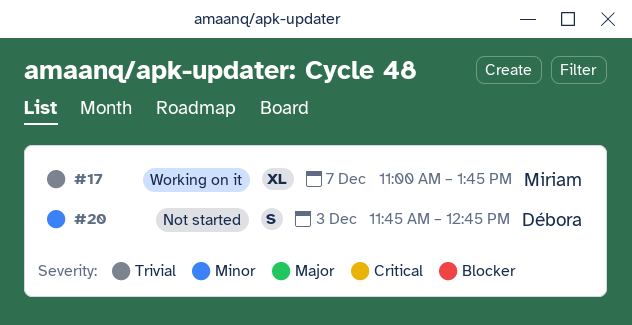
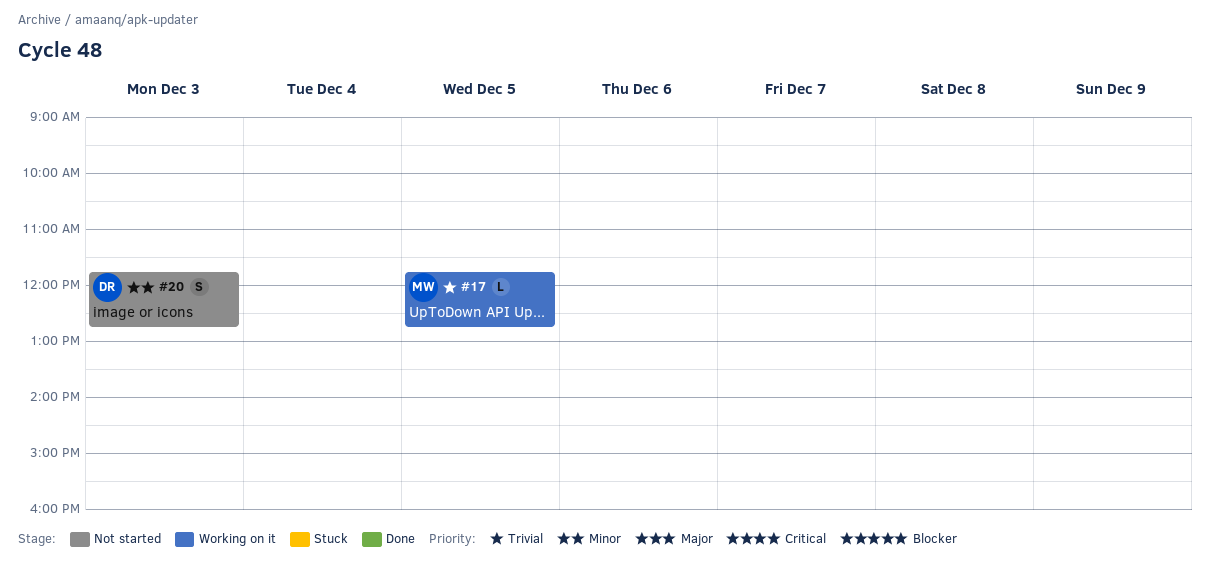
#17, estimate: XL -> L
#17, day: Dec 7 -> Dec 5
#17, begins: 11:00 -> 11:45
#17, ends: 13:45 -> 12:45

